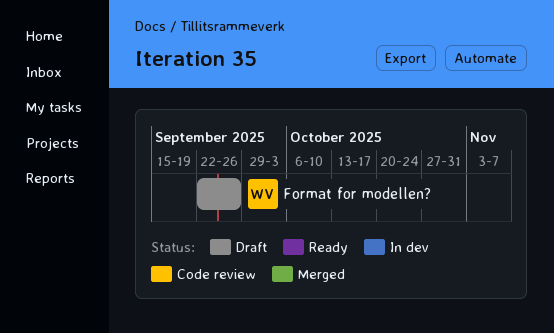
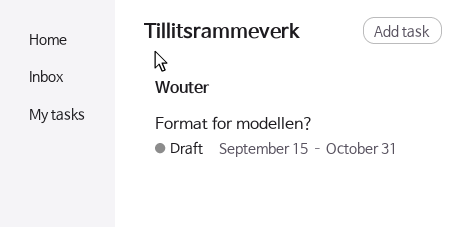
Format for modellen?, start: Sep 22 -> Sep 15
Format for modellen?, due: Sep 26 -> Oct 31

